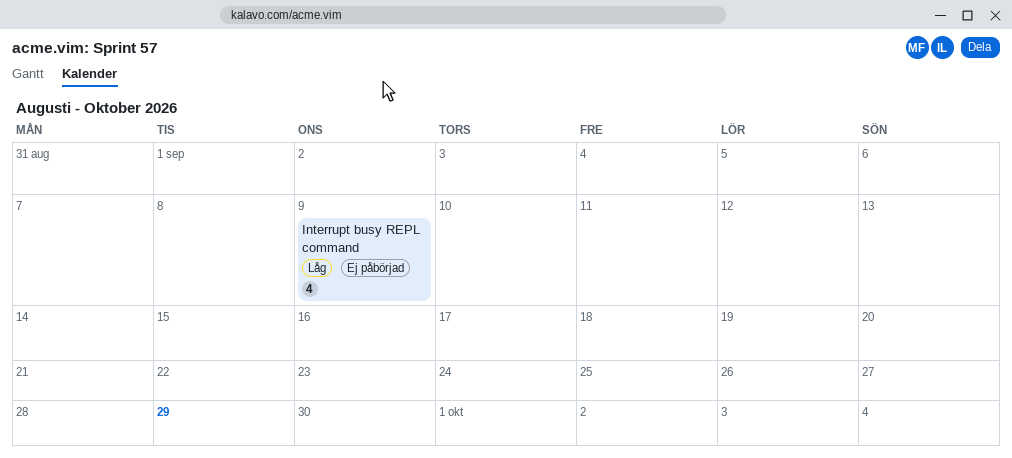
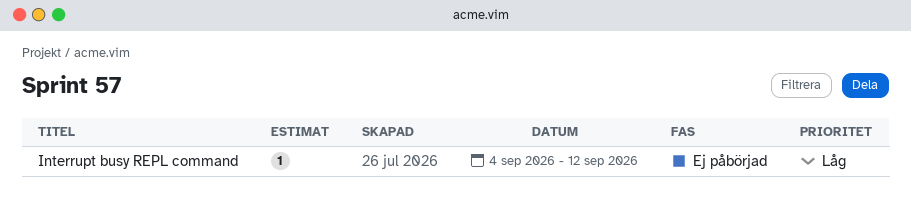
Interrupt busy REPL command, estimate: 4 -> 1
Interrupt busy REPL command, due: Sep 9 -> Sep 12

